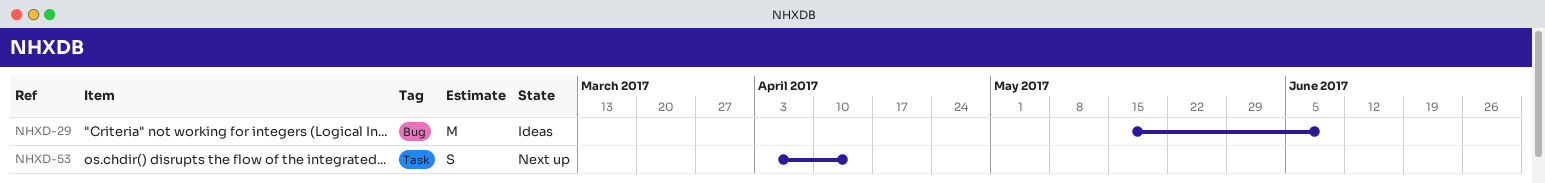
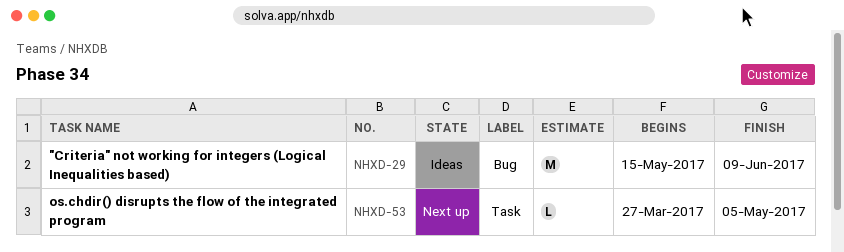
NHXD-53, estimate: S -> L
NHXD-53, start: Apr 3 -> Mar 27
NHXD-53, due: Apr 14 -> May 5

